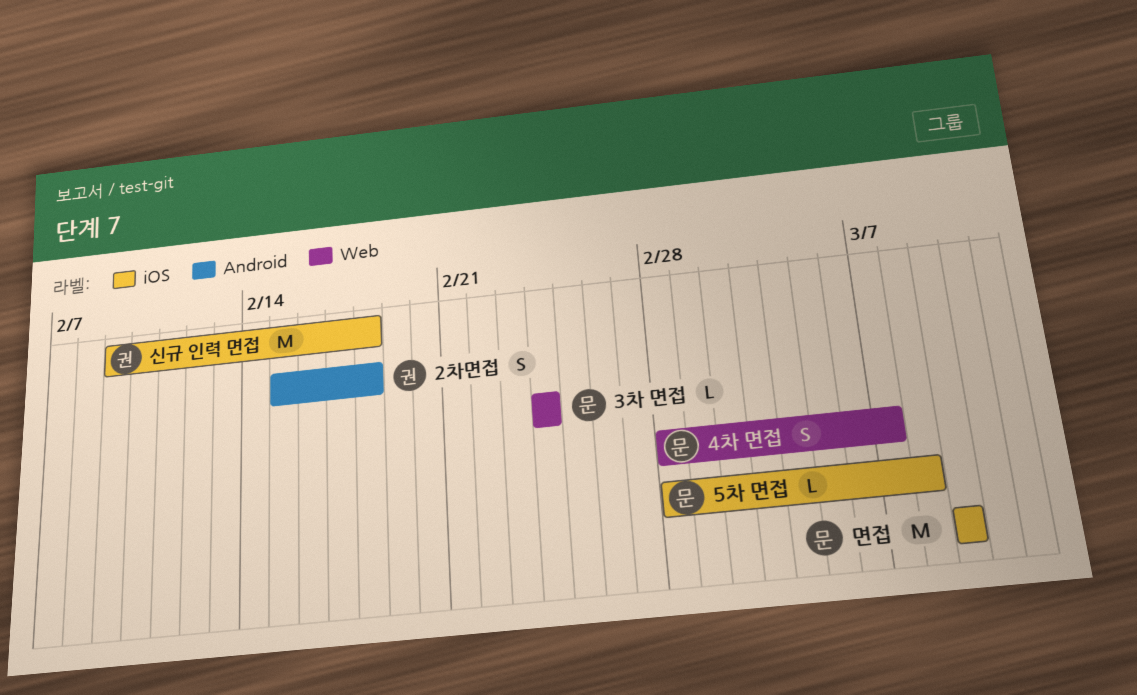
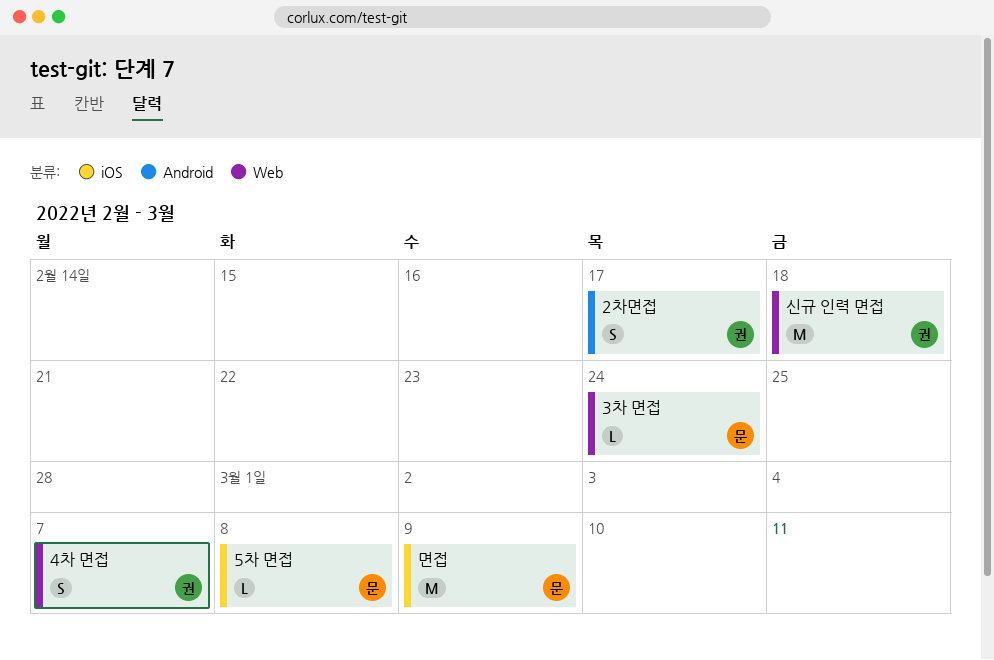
2차면접, due: Feb 18 -> Feb 17
4차 면접, owner: 문 -> 권
신규 인력 면접, label: iOS -> Web

